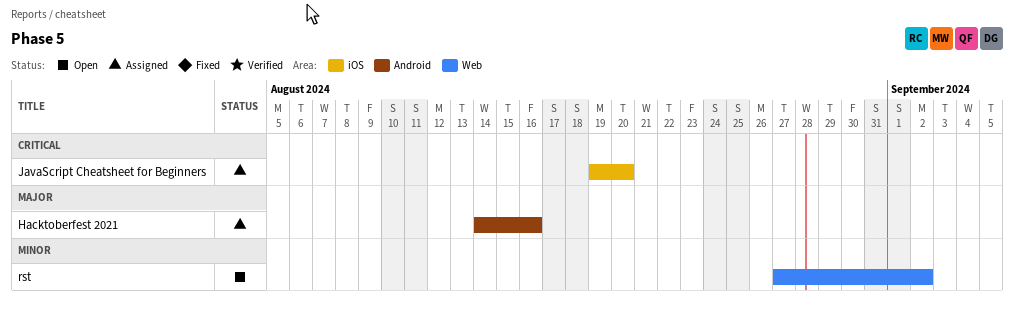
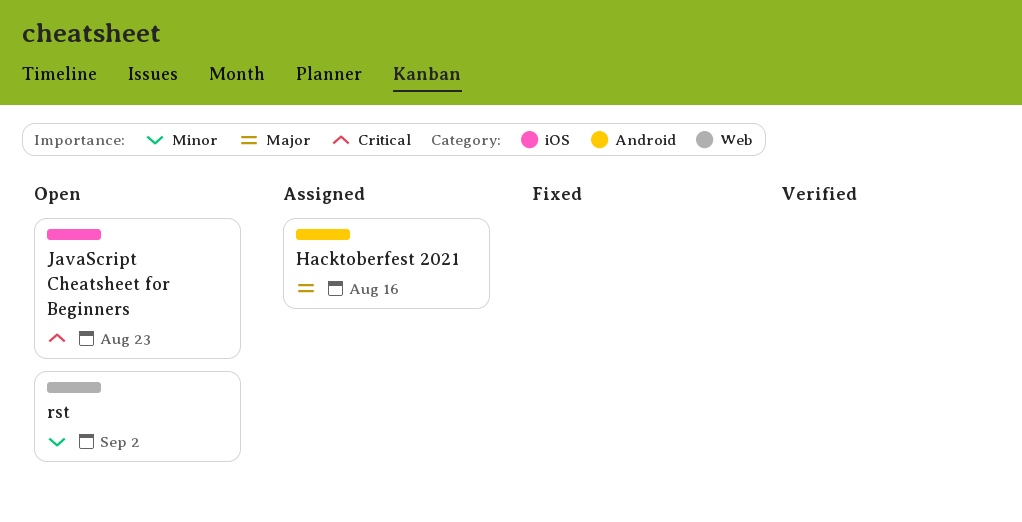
JavaScript Cheatsheet for Beginners, status: Assigned -> Open
JavaScript Cheatsheet for Beginners, due: Aug 20 -> Aug 23

